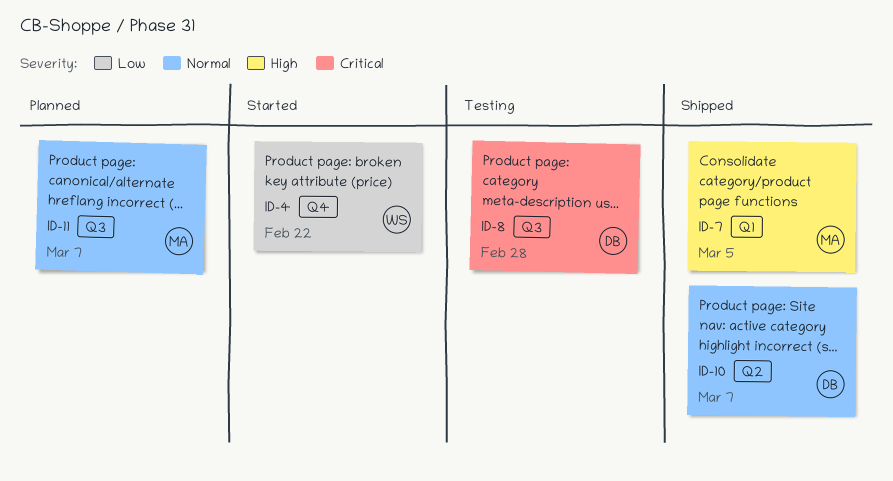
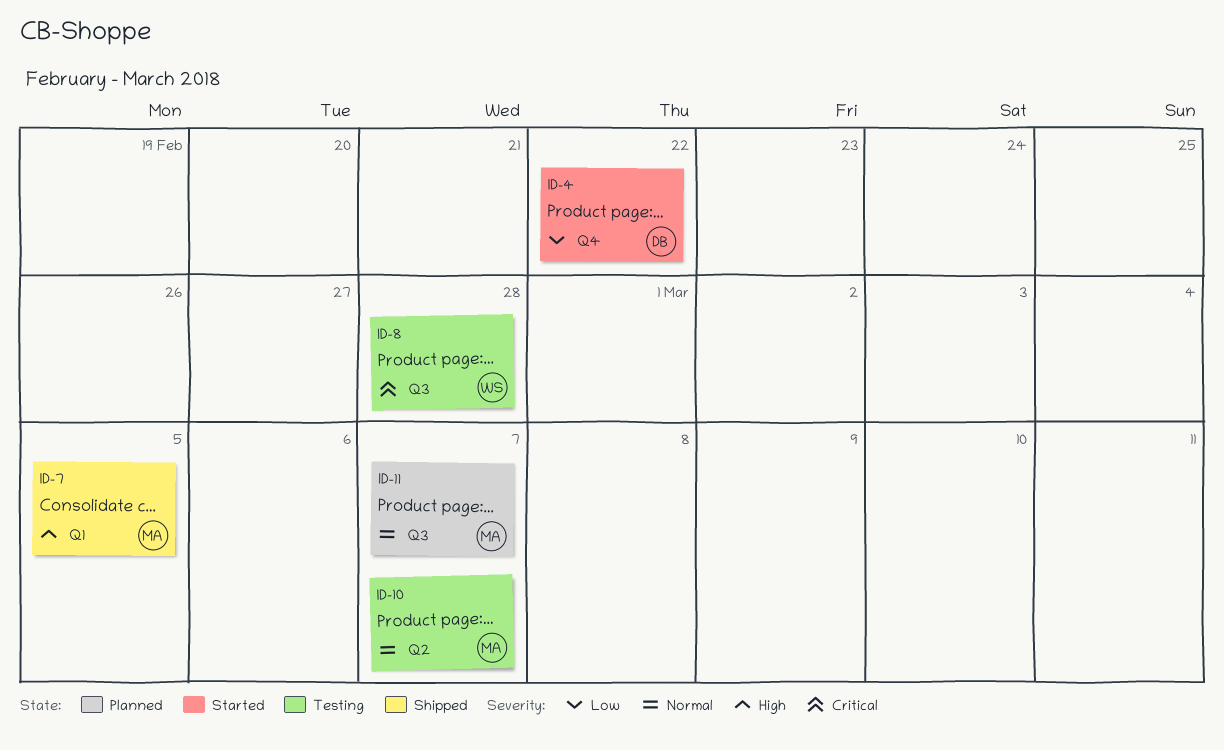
ID-4, owner: WS -> DB
ID-8, owner: DB -> WS
ID-10, status: Shipped -> Testing
ID-10, owner: DB -> MA

